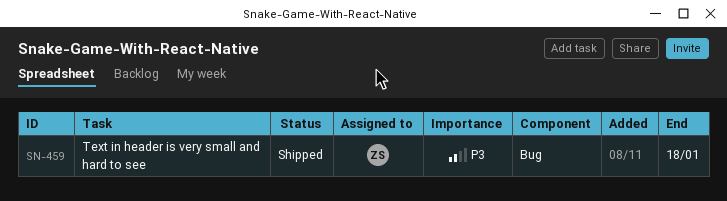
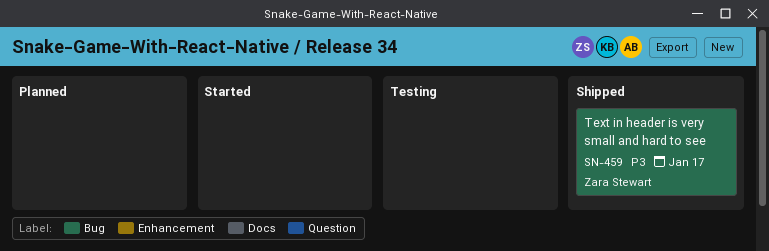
SN-459, due: Jan 18 -> Jan 17

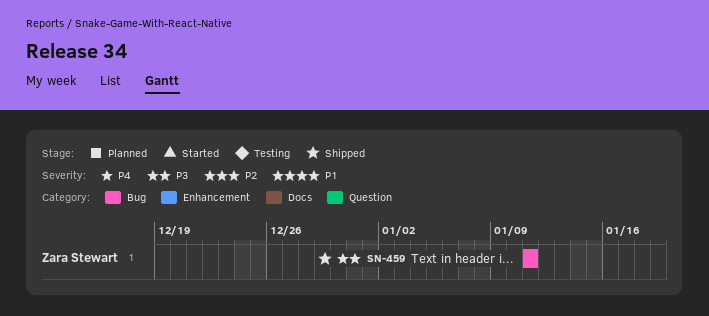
SN-459, due: Jan 17 -> Jan 11

